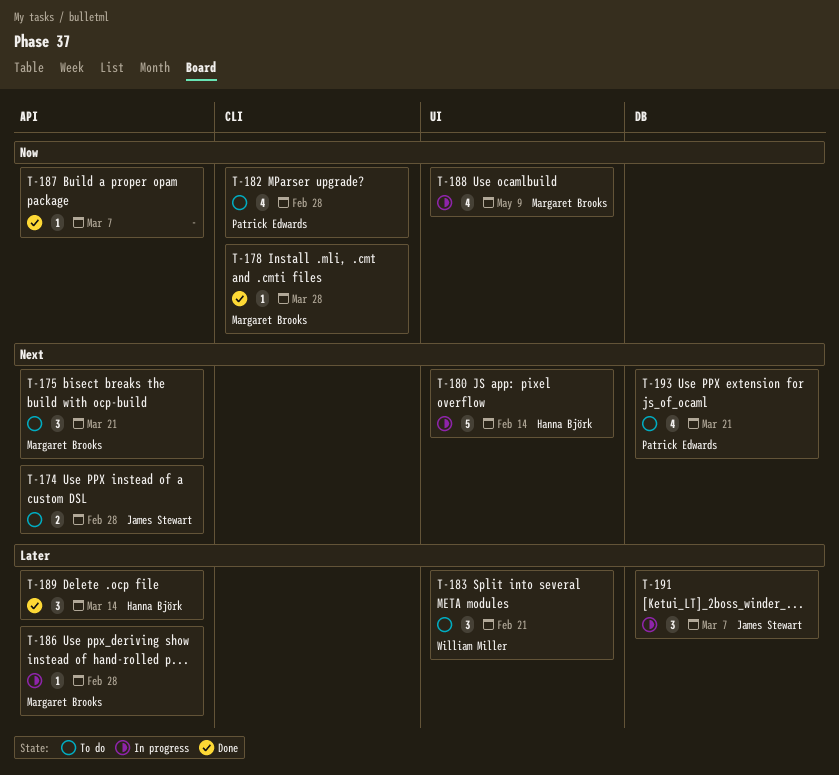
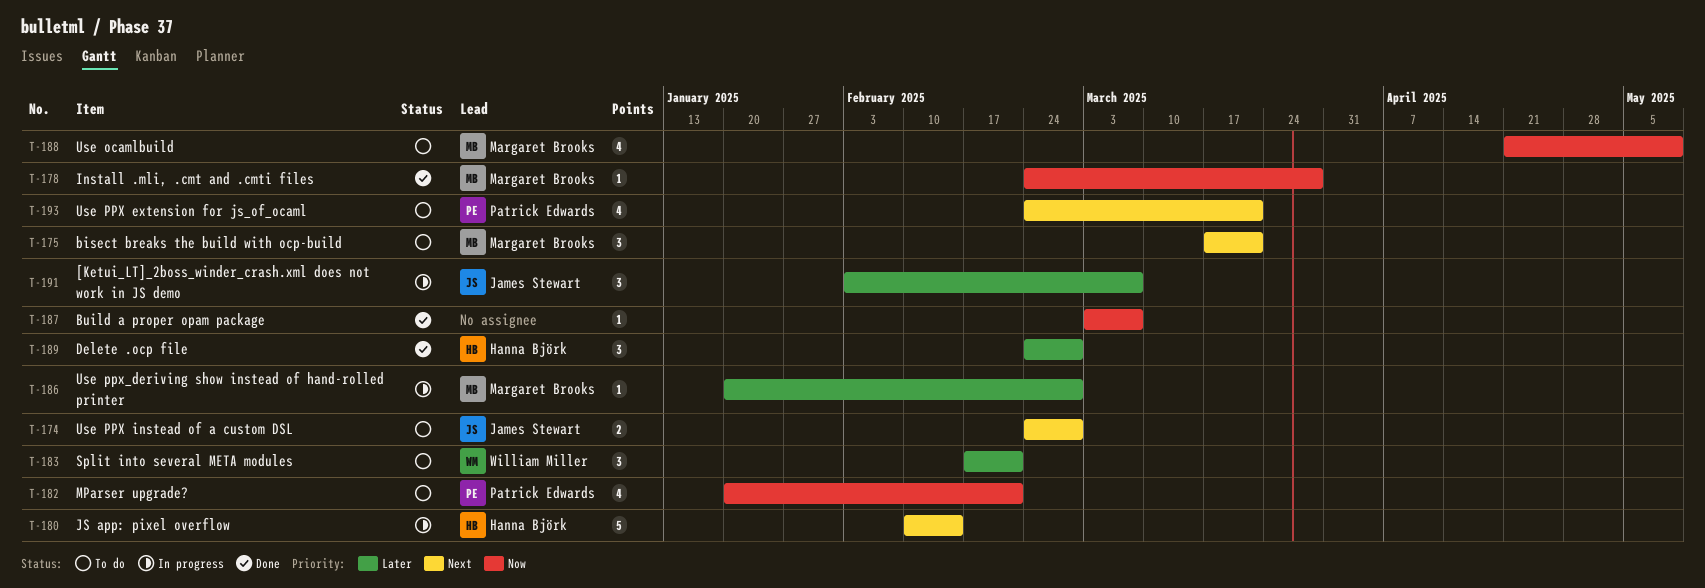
T-182, due: Feb 28 -> Feb 21
T-188, status: In progress -> To do
T-189, due: Mar 14 -> Feb 28

